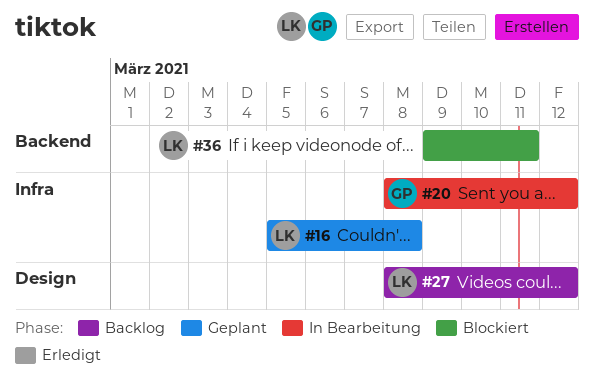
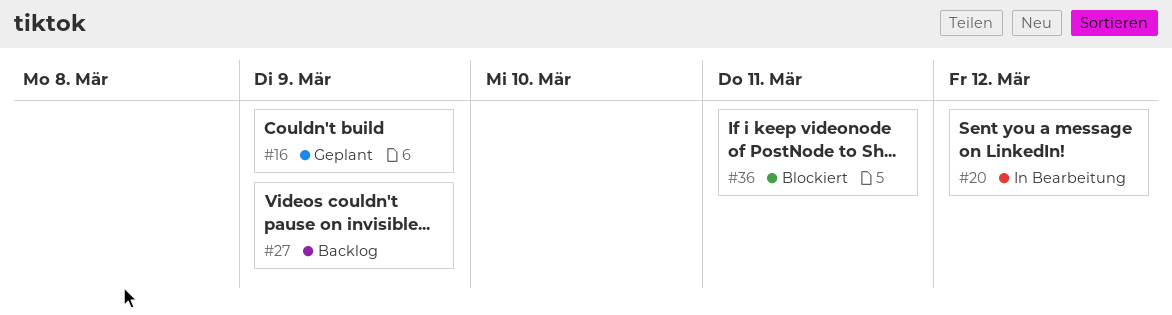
#16, due: Mar 8 -> Mar 9
#27, due: Mar 12 -> Mar 9

